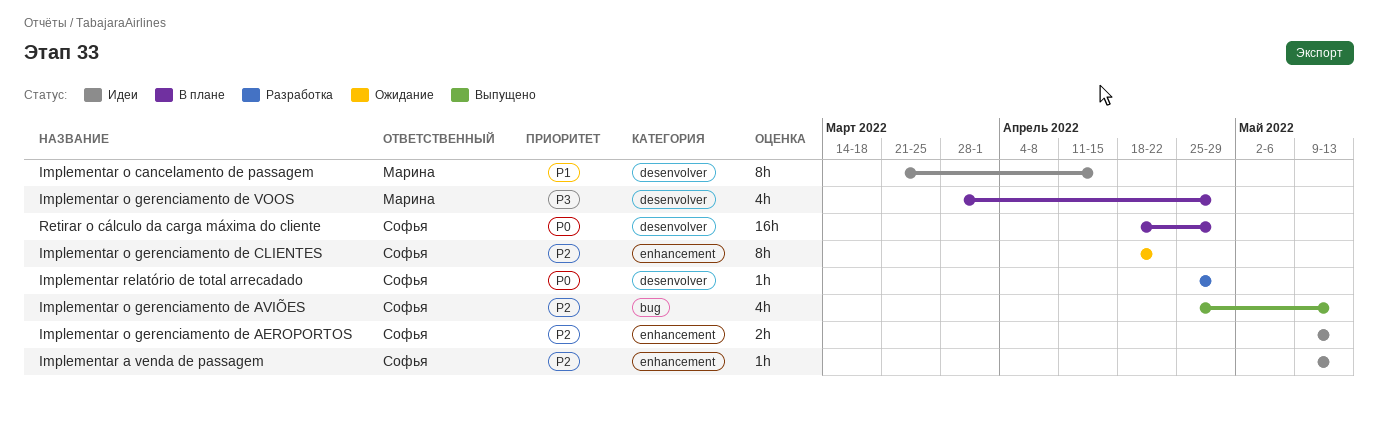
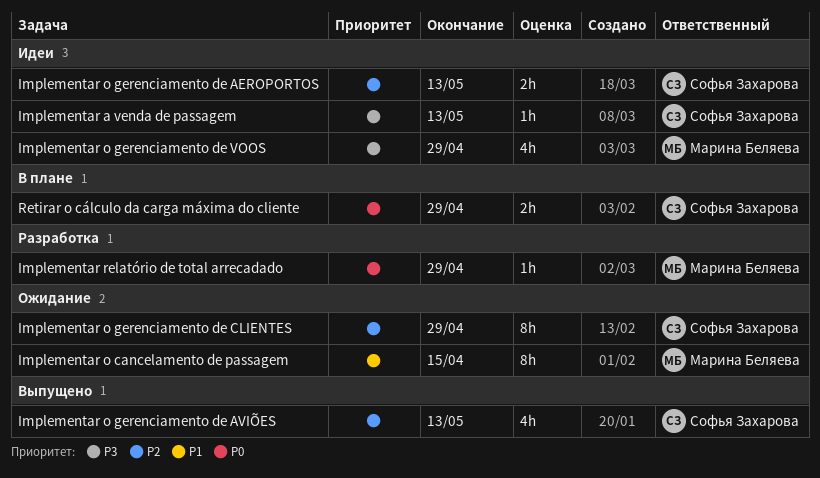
Implementar a venda de passagem, priority: P2 -> P3
Implementar o cancelamento de passagem, status: Идеи -> Ожидание
Implementar o gerenciamento de CLIENTES, due: Apr 22 -> Apr 29
Implementar o gerenciamento de VOOS, status: В плане -> Идеи
Implementar relatório de total arrecadado, owner: Софья Захарова -> Марина Беляева
Retirar o cálculo da carga máxima do cliente, estimate: 16h -> 2h

